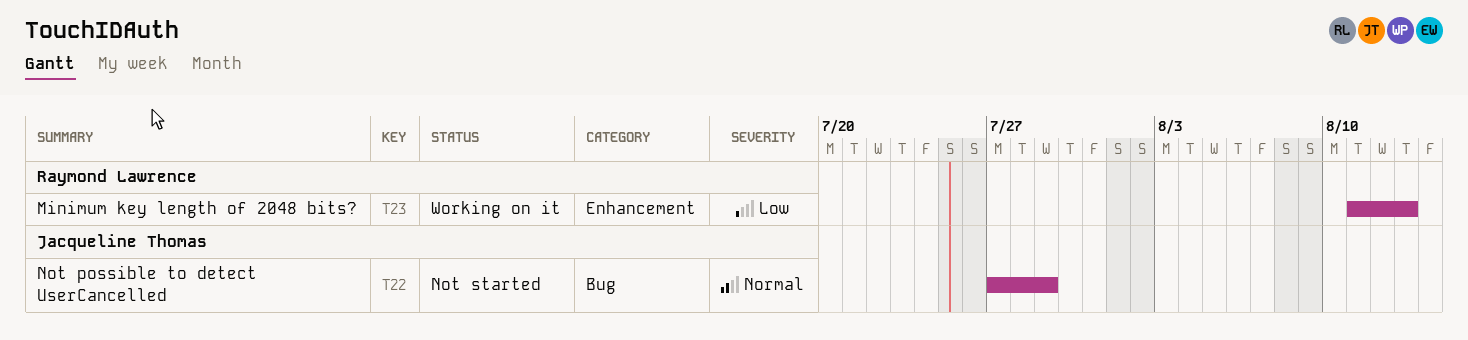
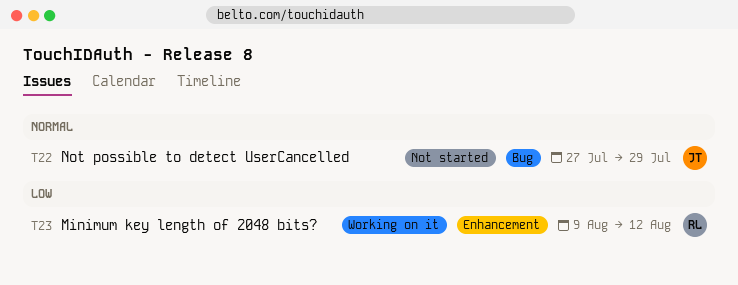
T23, start: Aug 11 -> Aug 9
T23, due: Aug 13 -> Aug 12

